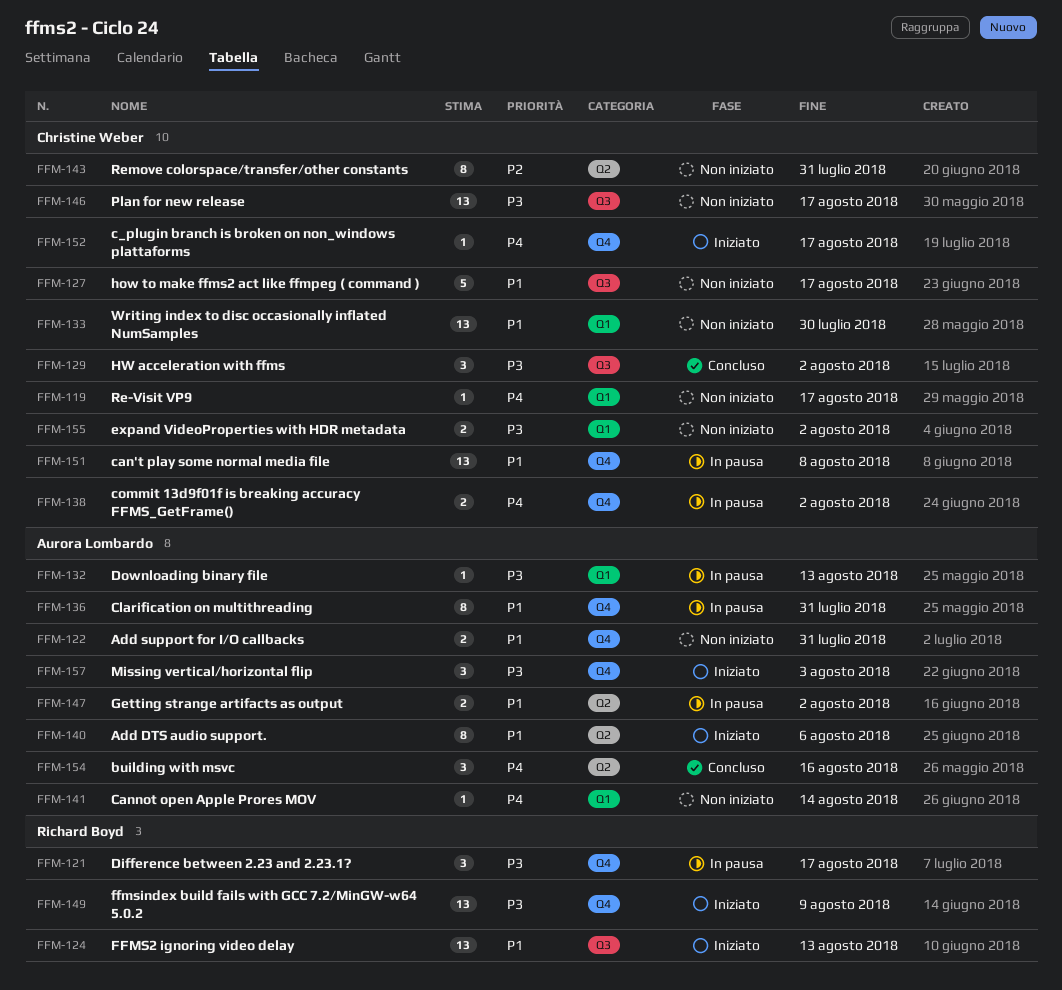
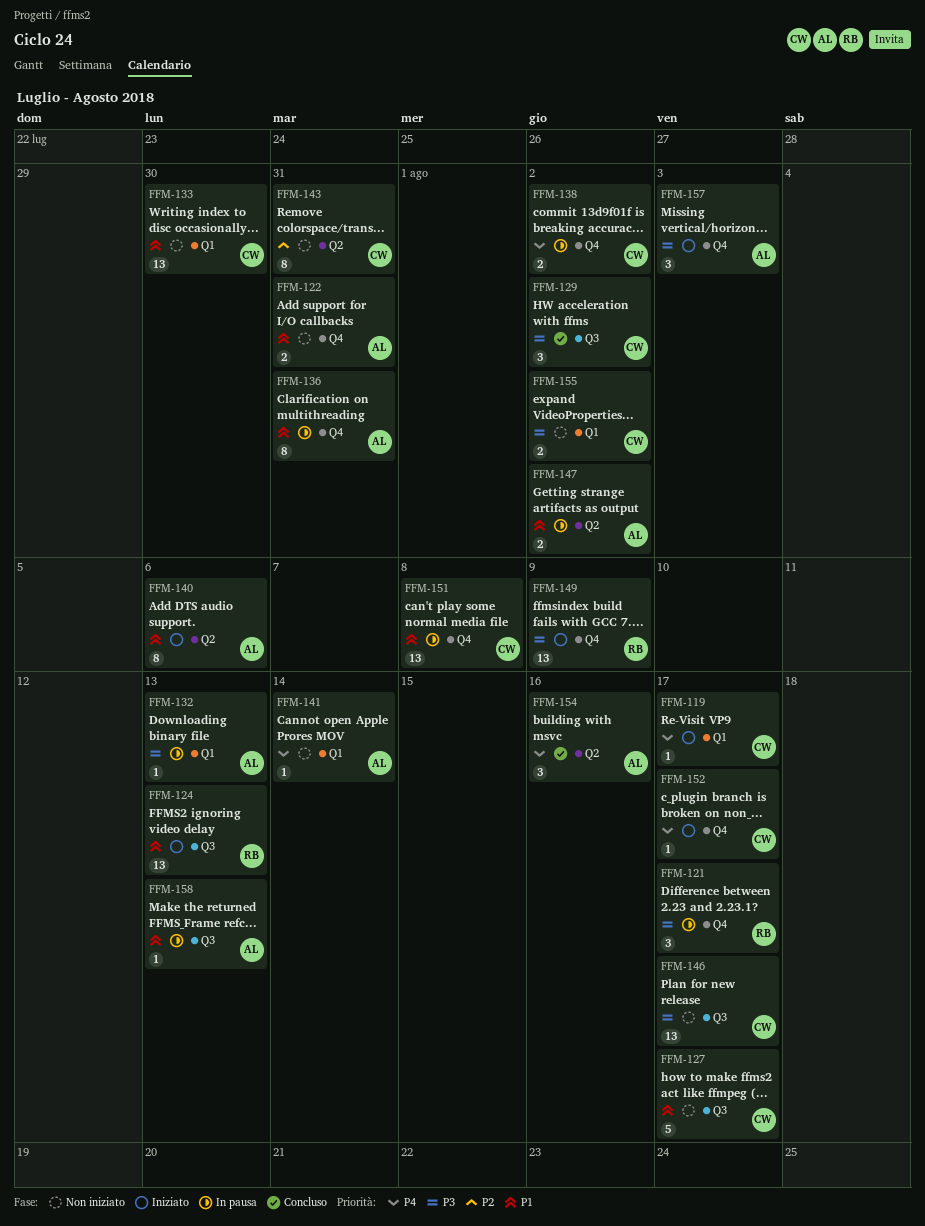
FFM-119, status: Non iniziato -> Iniziato
FFM-158: none -> present

